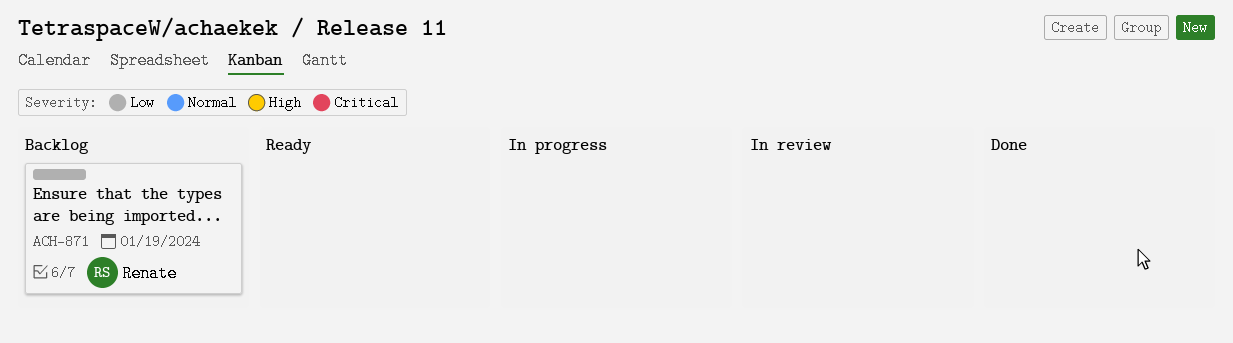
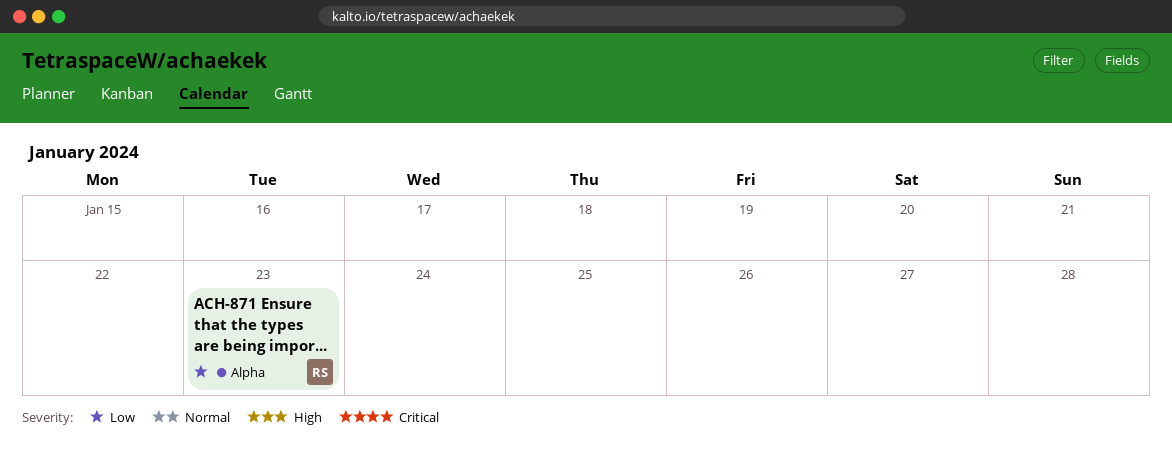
ACH-871, due: Jan 19 -> Jan 23

